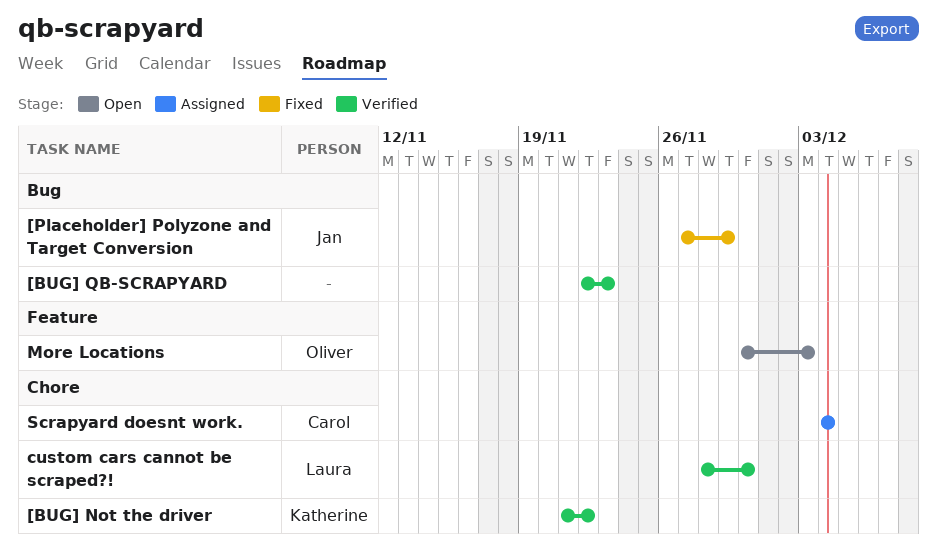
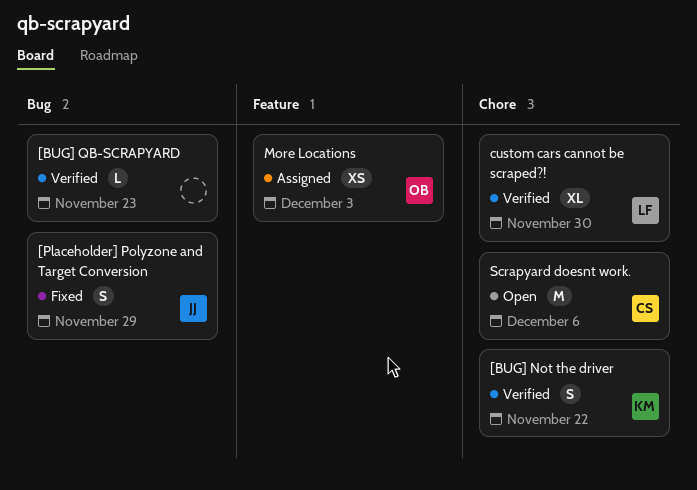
More Locations, status: Open -> Assigned
Scrapyard doesnt work., status: Assigned -> Open
Scrapyard doesnt work., due: Dec 4 -> Dec 6

